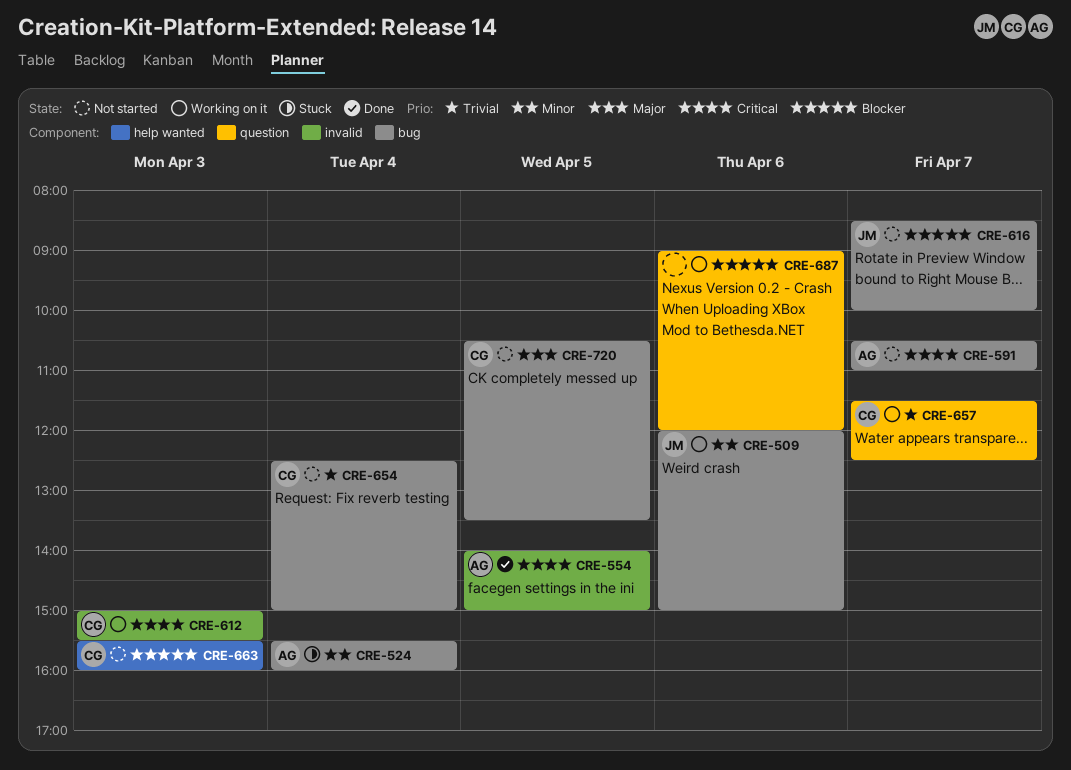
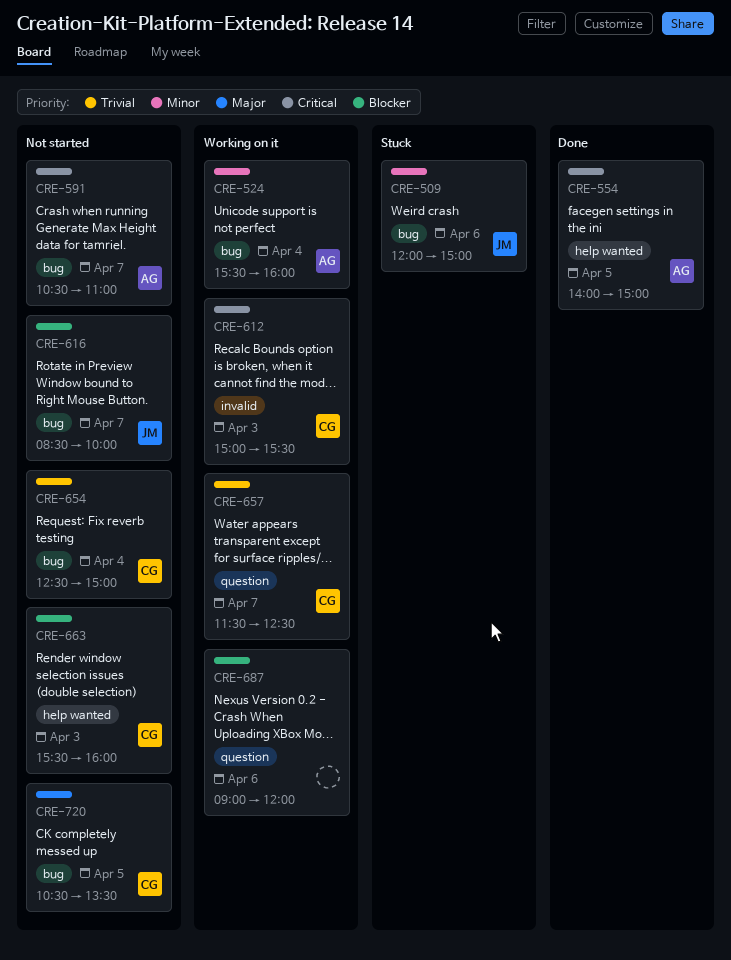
CRE-509, status: Working on it -> Stuck
CRE-524, status: Stuck -> Working on it
CRE-554, label: invalid -> help wanted

